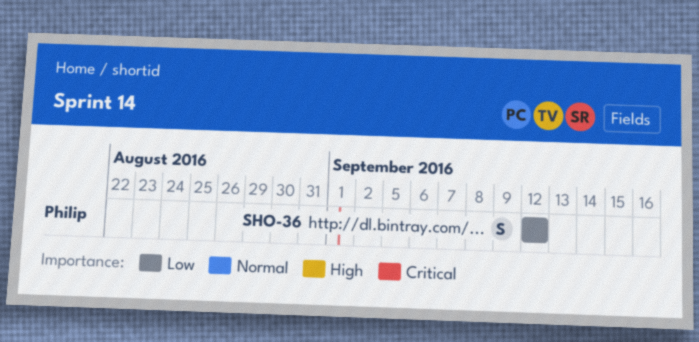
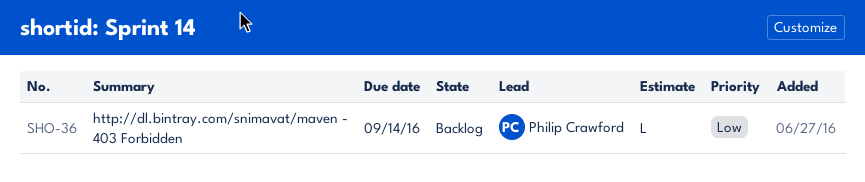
SHO-36, estimate: S -> L
SHO-36, due: Sep 12 -> Sep 14

